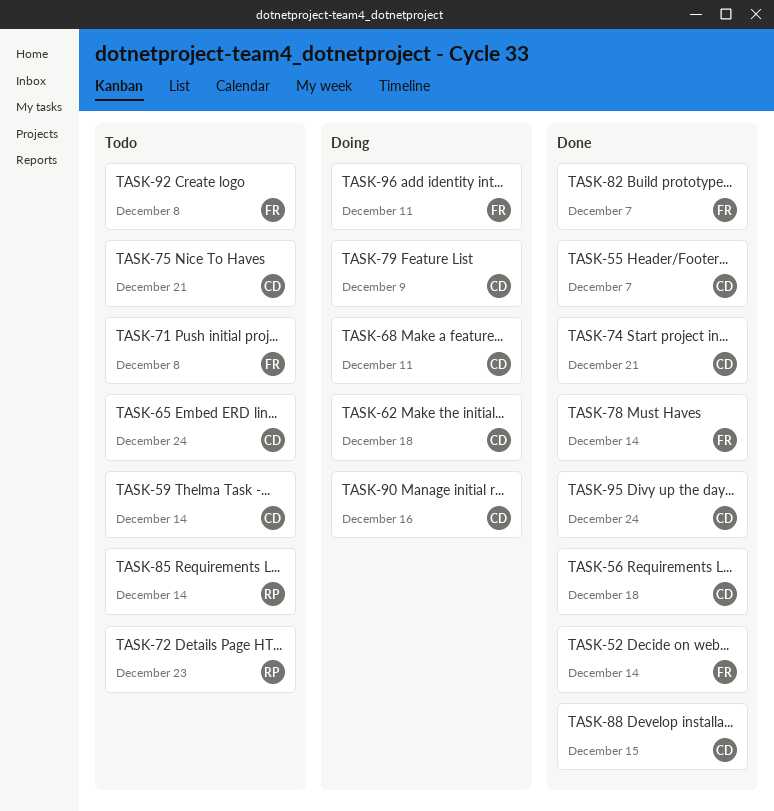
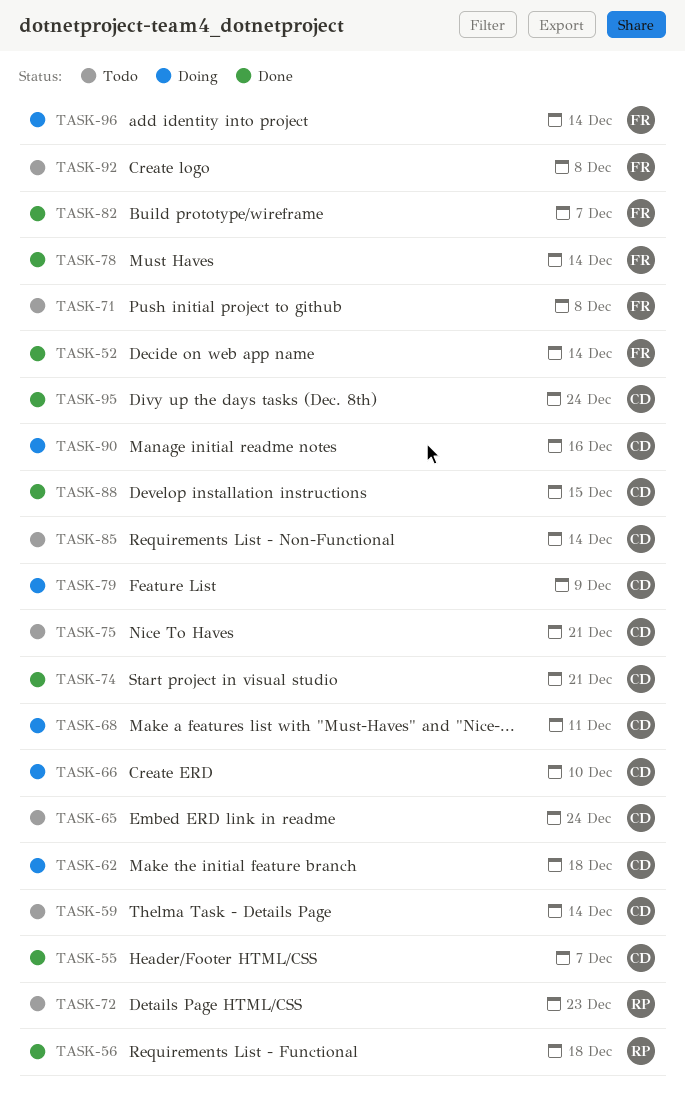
TASK-56, owner: CD -> RP
TASK-66: none -> present
TASK-85, owner: RP -> CD
TASK-96, due: Dec 11 -> Dec 14

